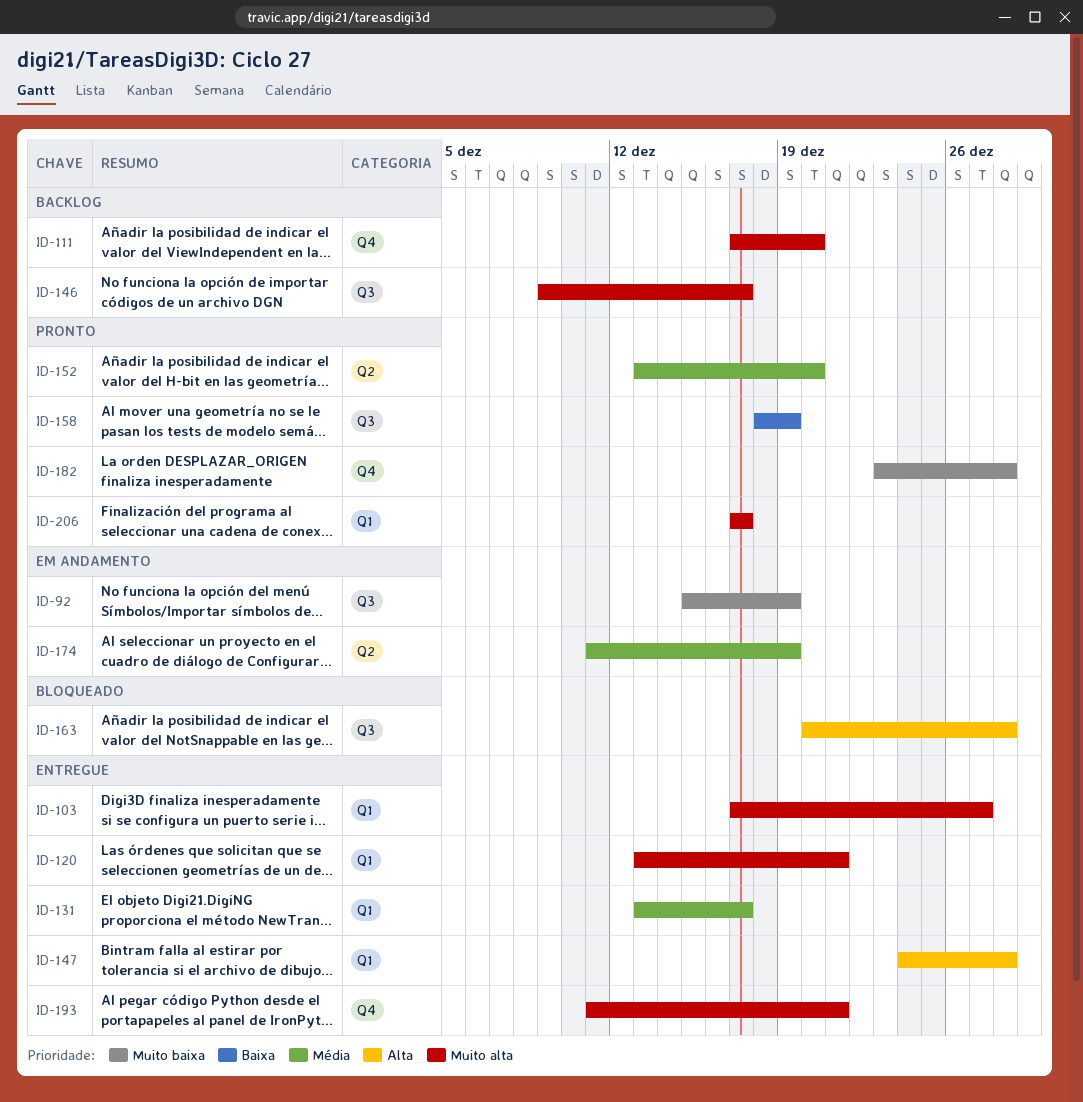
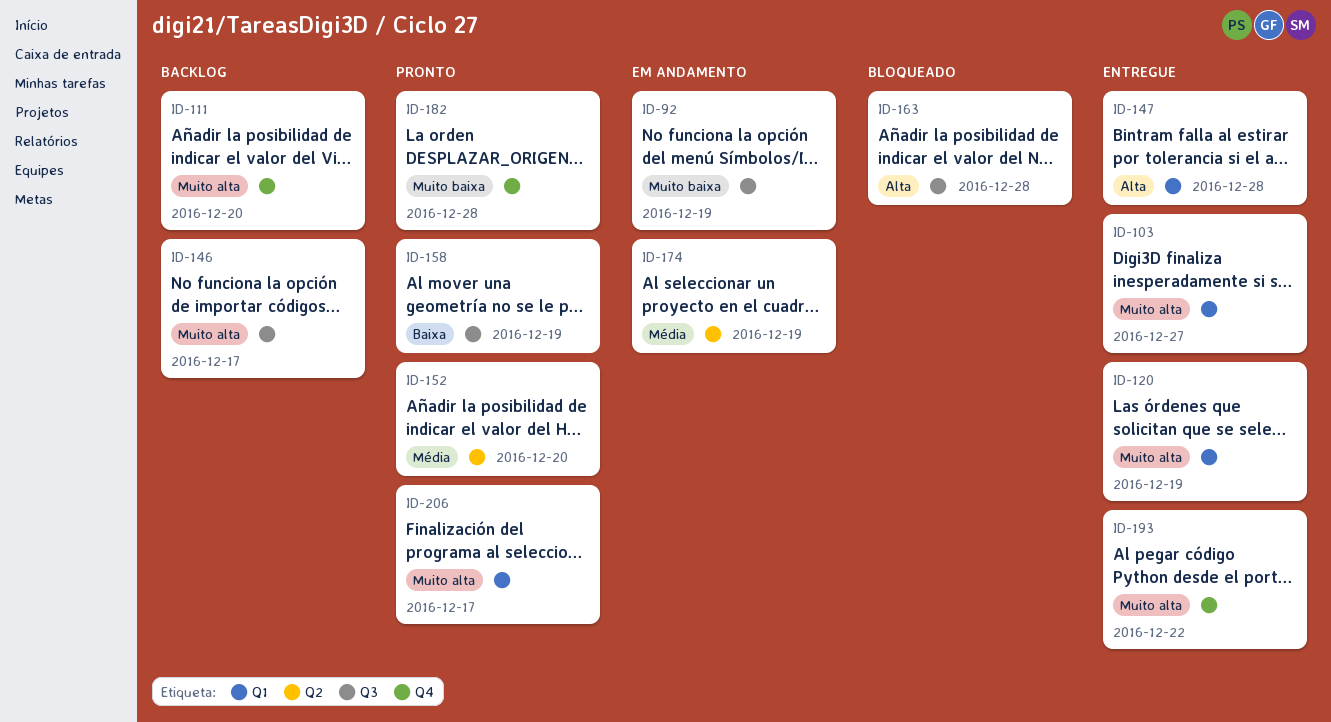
ID-120, due: Dec 21 -> Dec 19
ID-131: present -> none
ID-193, due: Dec 21 -> Dec 22

